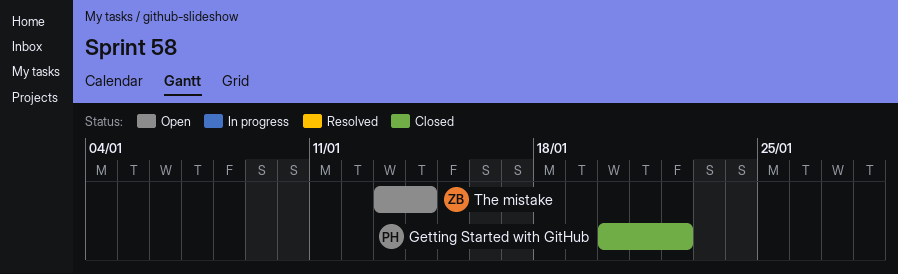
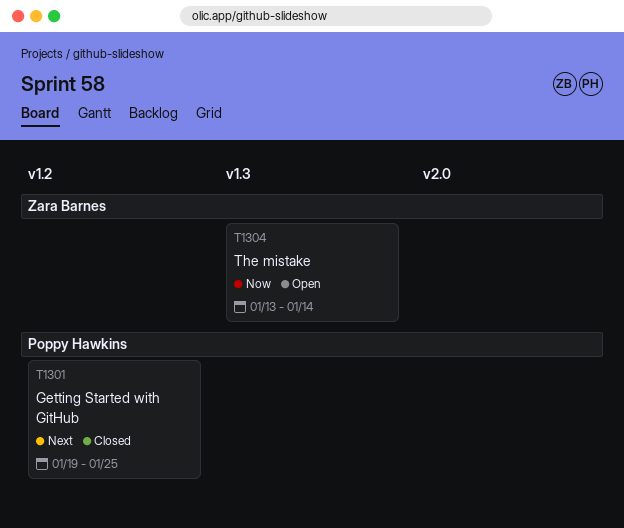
Getting Started with GitHub, start: Jan 20 -> Jan 19
Getting Started with GitHub, due: Jan 22 -> Jan 25

